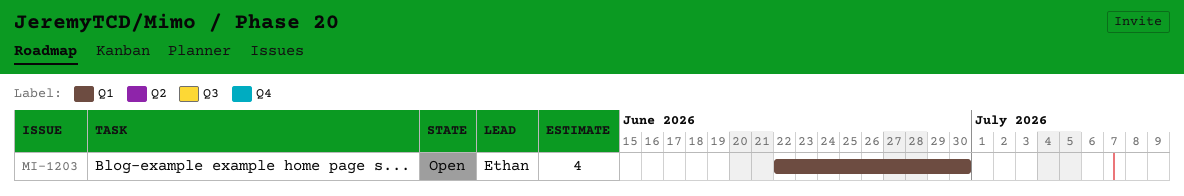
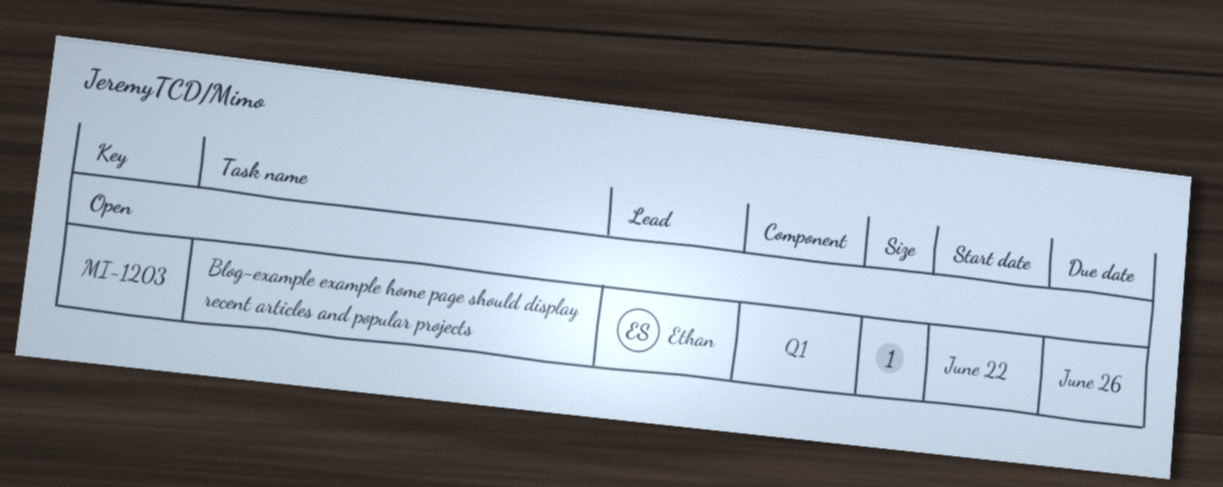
MI-1203, estimate: 4 -> 1
MI-1203, due: Jun 30 -> Jun 26

